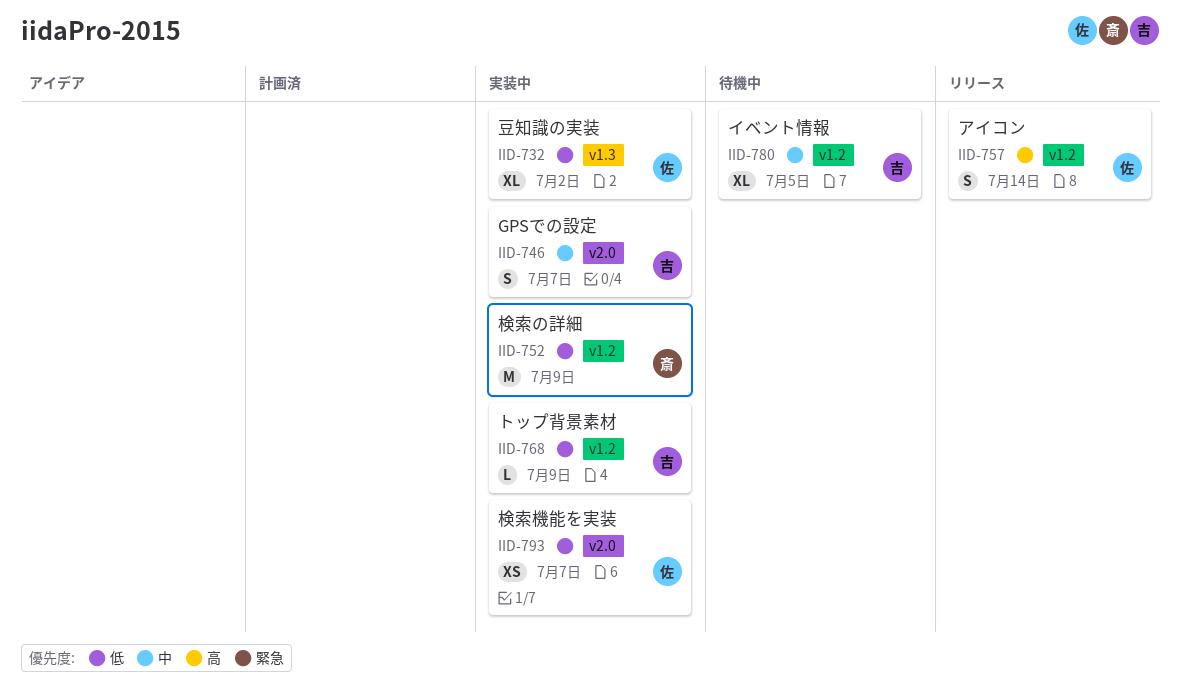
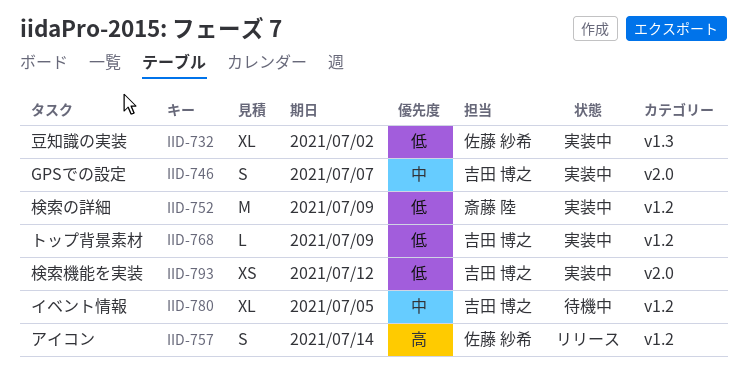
IID-793, owner: 佐藤 紗希 -> 吉田 博之
IID-793, due: Jul 7 -> Jul 12

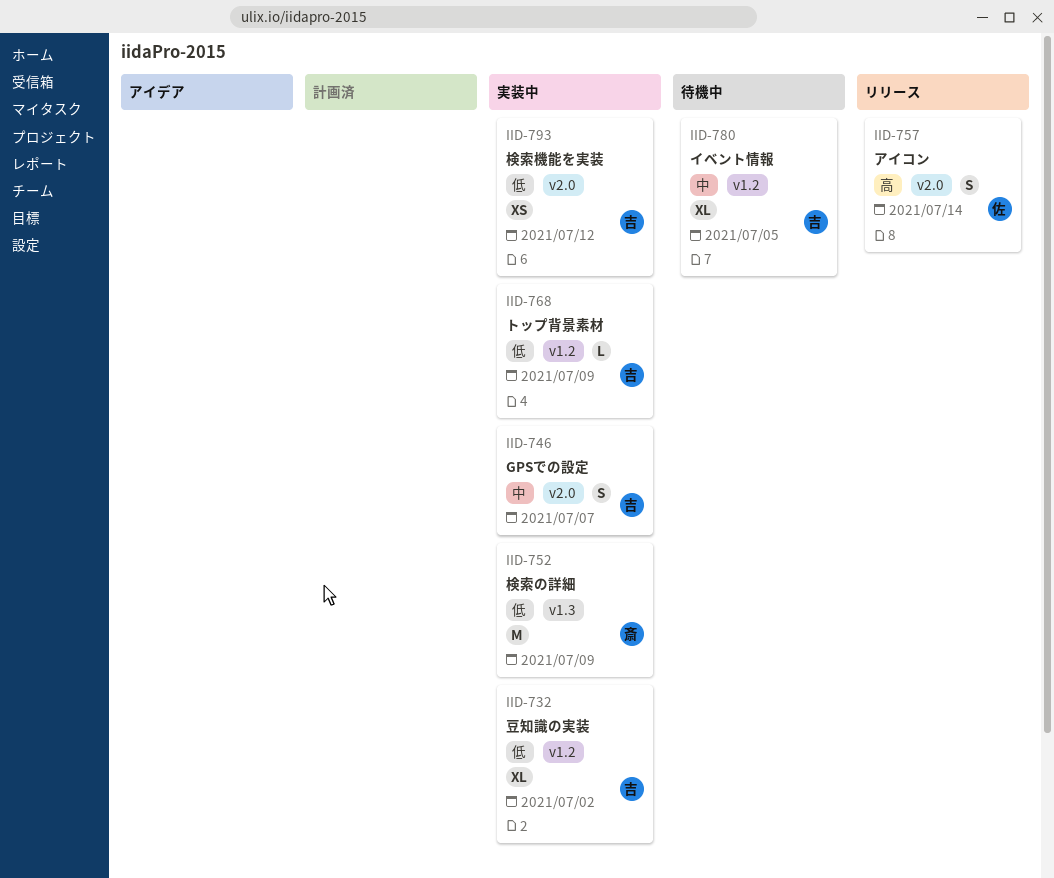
IID-732, owner: 佐藤 紗希 -> 吉田 博之
IID-732, label: v1.3 -> v1.2
IID-752, label: v1.2 -> v1.3
IID-757, label: v1.2 -> v2.0

